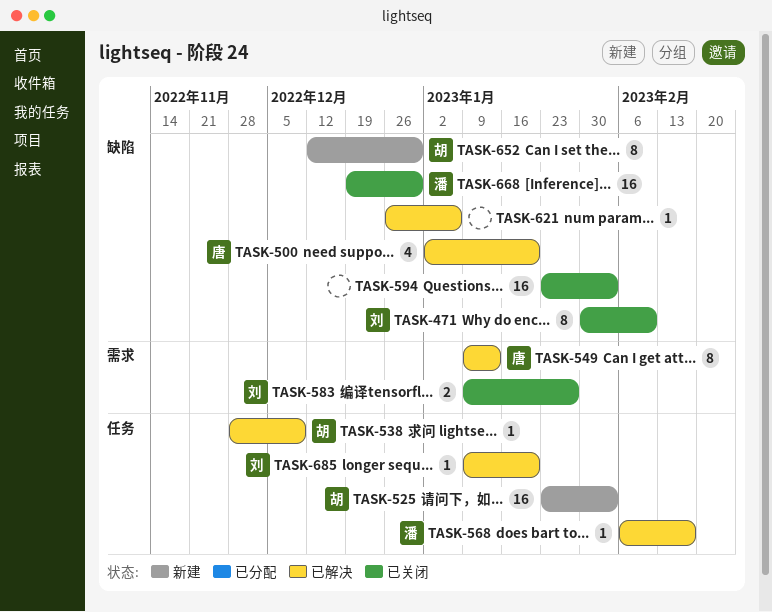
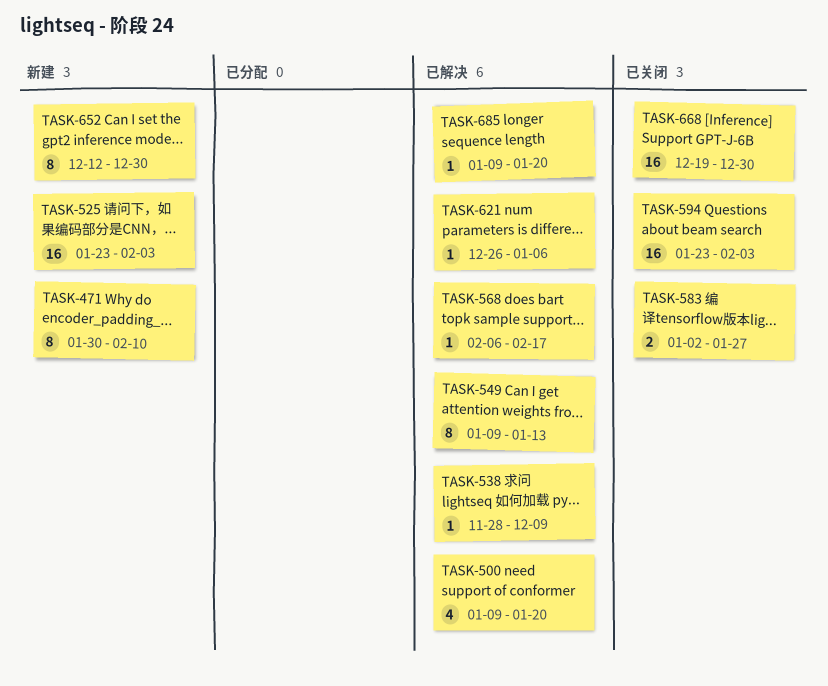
TASK-471, status: 已关闭 -> 新建
TASK-500, start: Jan 2 -> Jan 9
TASK-583, start: Jan 9 -> Jan 2

